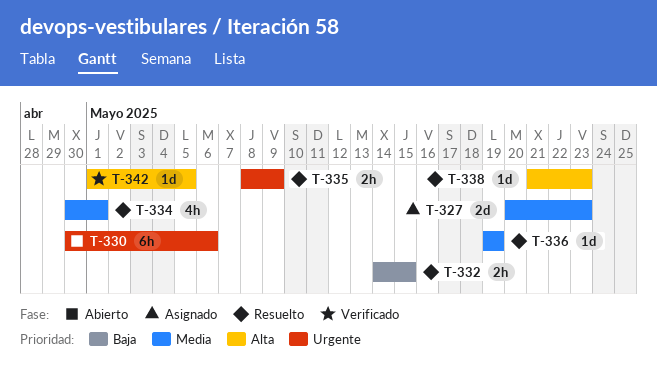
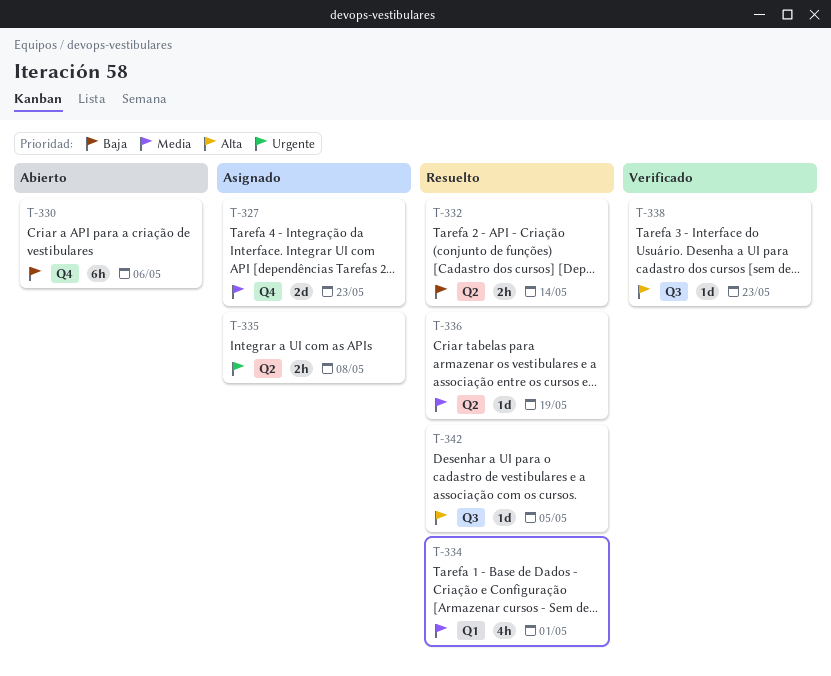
T-330, priority: Urgente -> Baja
T-332, due: May 15 -> May 14
T-335, status: Resuelto -> Asignado
T-335, due: May 9 -> May 8
T-338, status: Resuelto -> Verificado
T-342, status: Verificado -> Resuelto

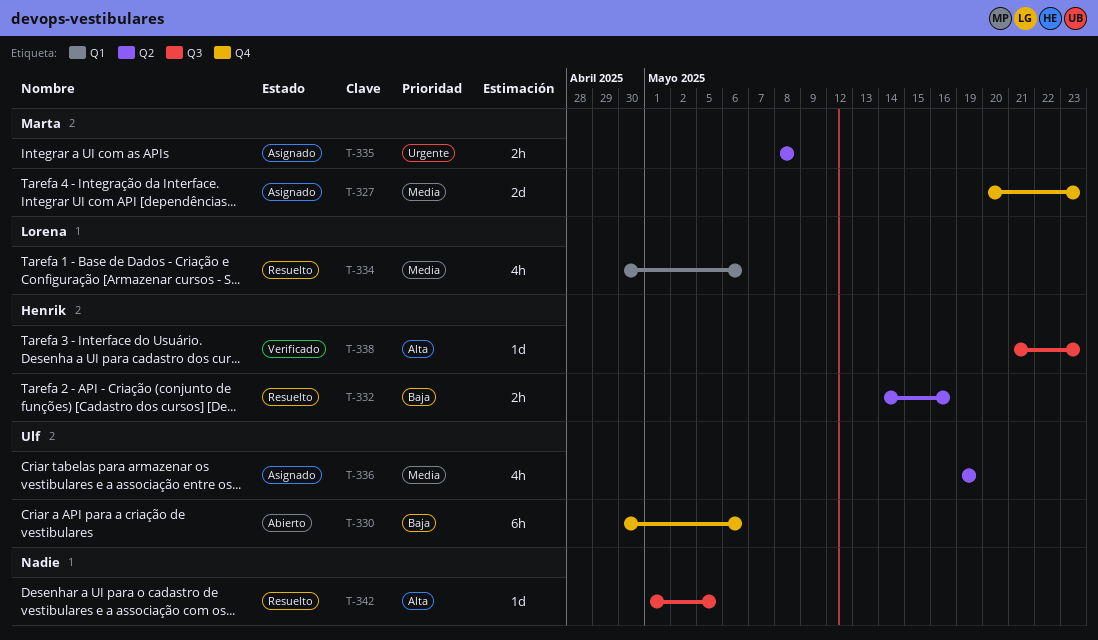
T-332, due: May 14 -> May 16
T-334, due: May 1 -> May 6
T-336, status: Resuelto -> Asignado
T-336, estimate: 1d -> 4h

